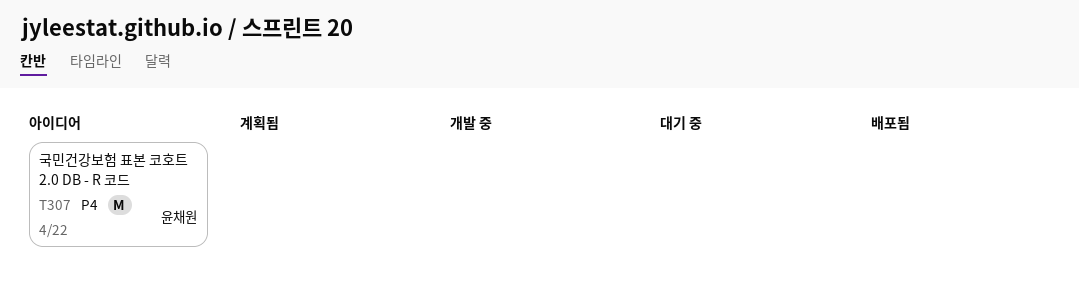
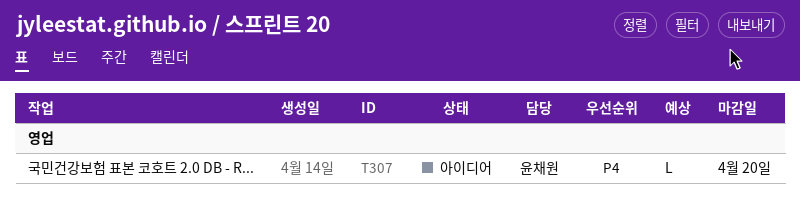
T307, estimate: M -> L
T307, due: Apr 22 -> Apr 20

